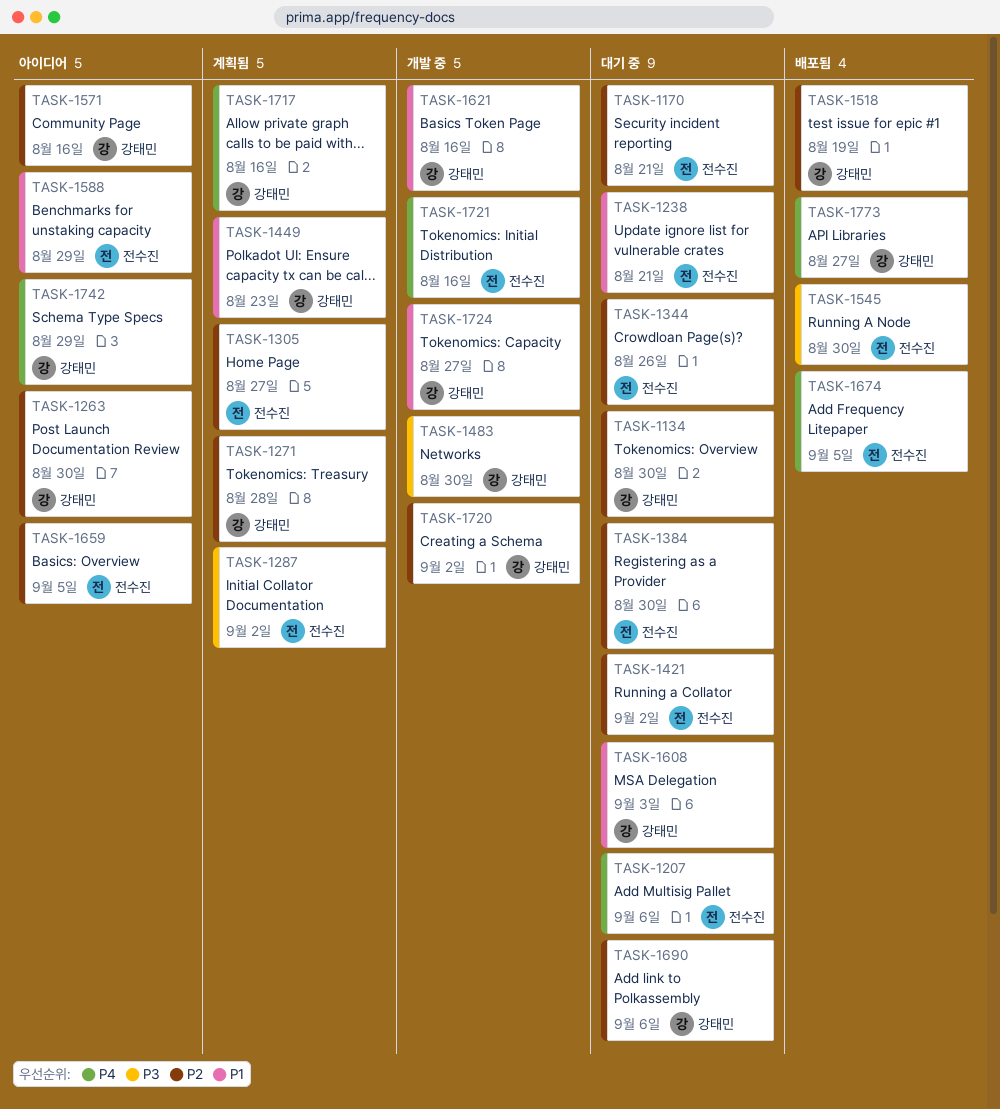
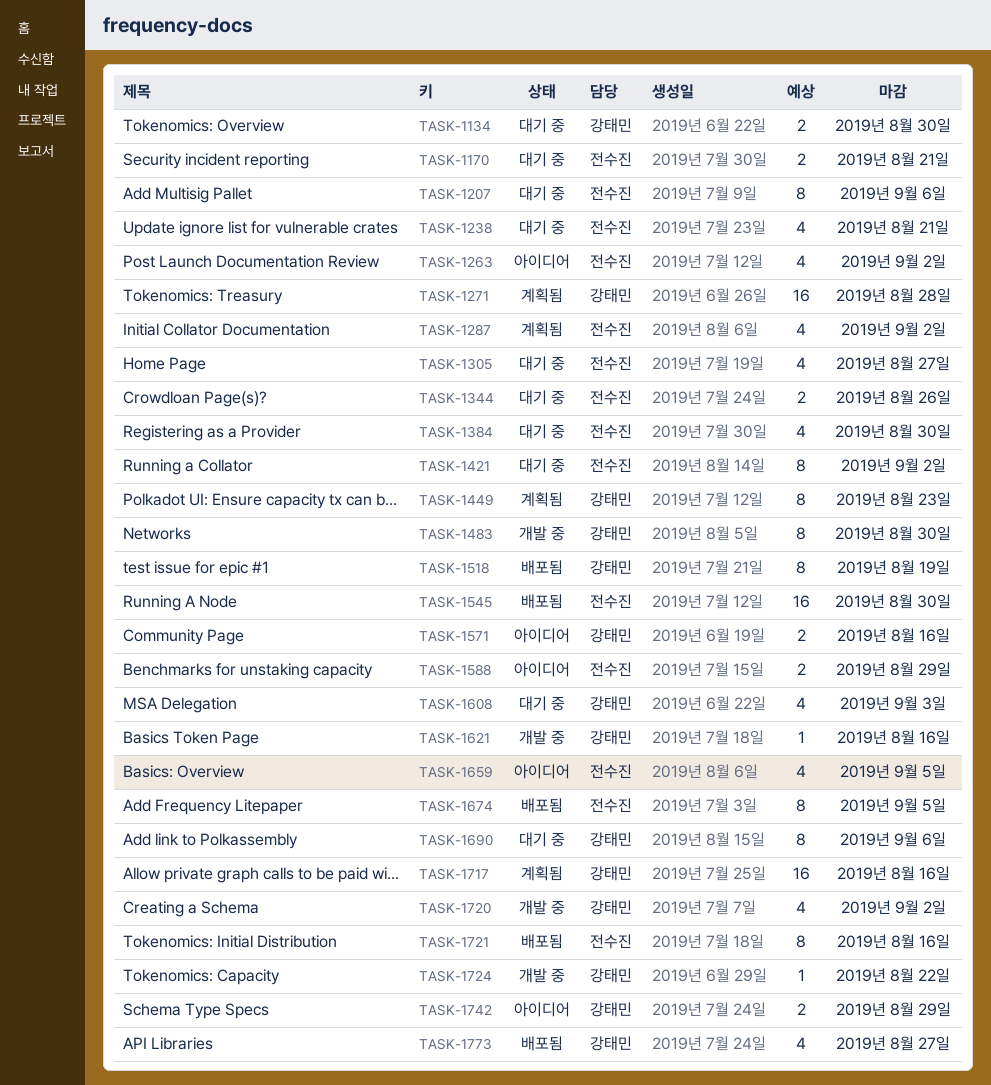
TASK-1263, owner: 강태민 -> 전수진
TASK-1263, due: Aug 30 -> Sep 2
TASK-1305, status: 계획됨 -> 대기 중
TASK-1721, status: 개발 중 -> 배포됨
TASK-1724, due: Aug 27 -> Aug 22

